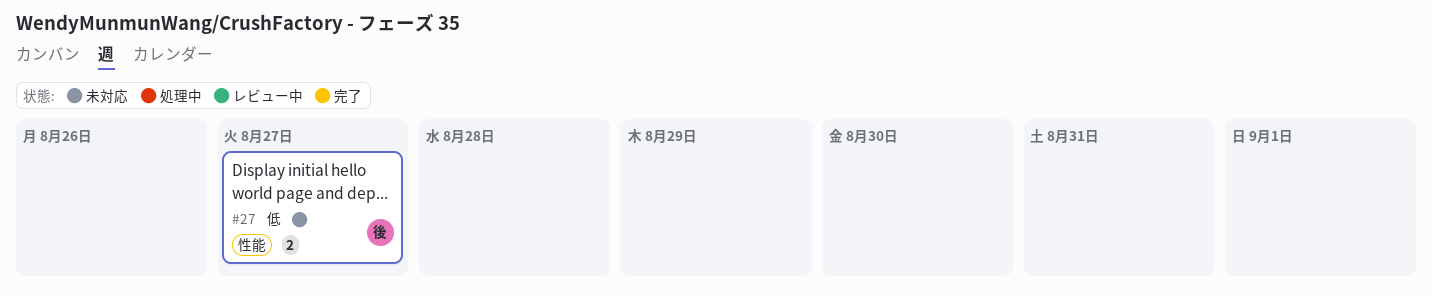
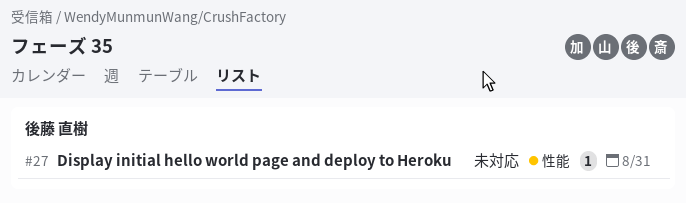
#27, estimate: 2 -> 1
#27, due: Aug 27 -> Aug 31

